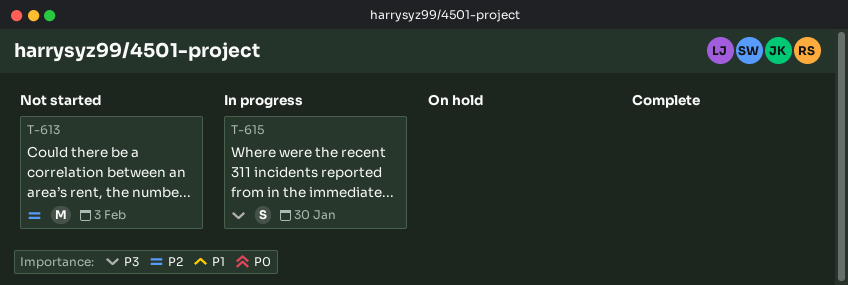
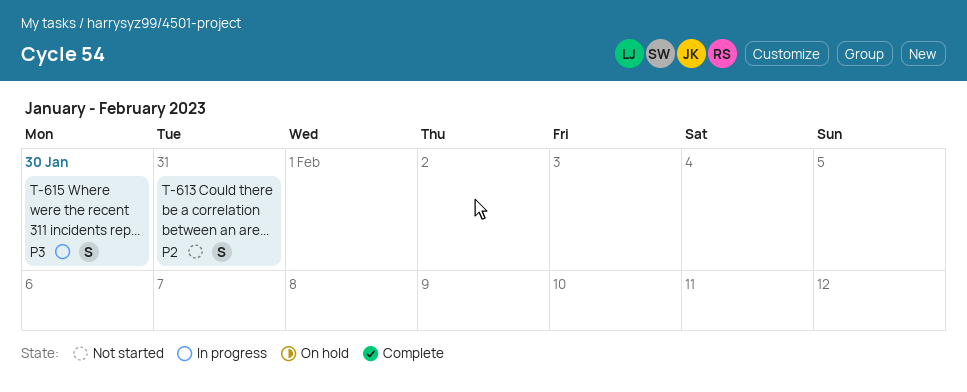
T-613, estimate: M -> S
T-613, due: Feb 3 -> Jan 31

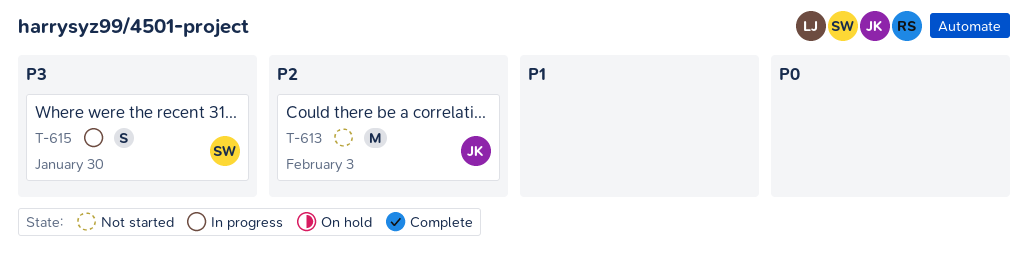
T-613, estimate: S -> M
T-613, due: Jan 31 -> Feb 3

